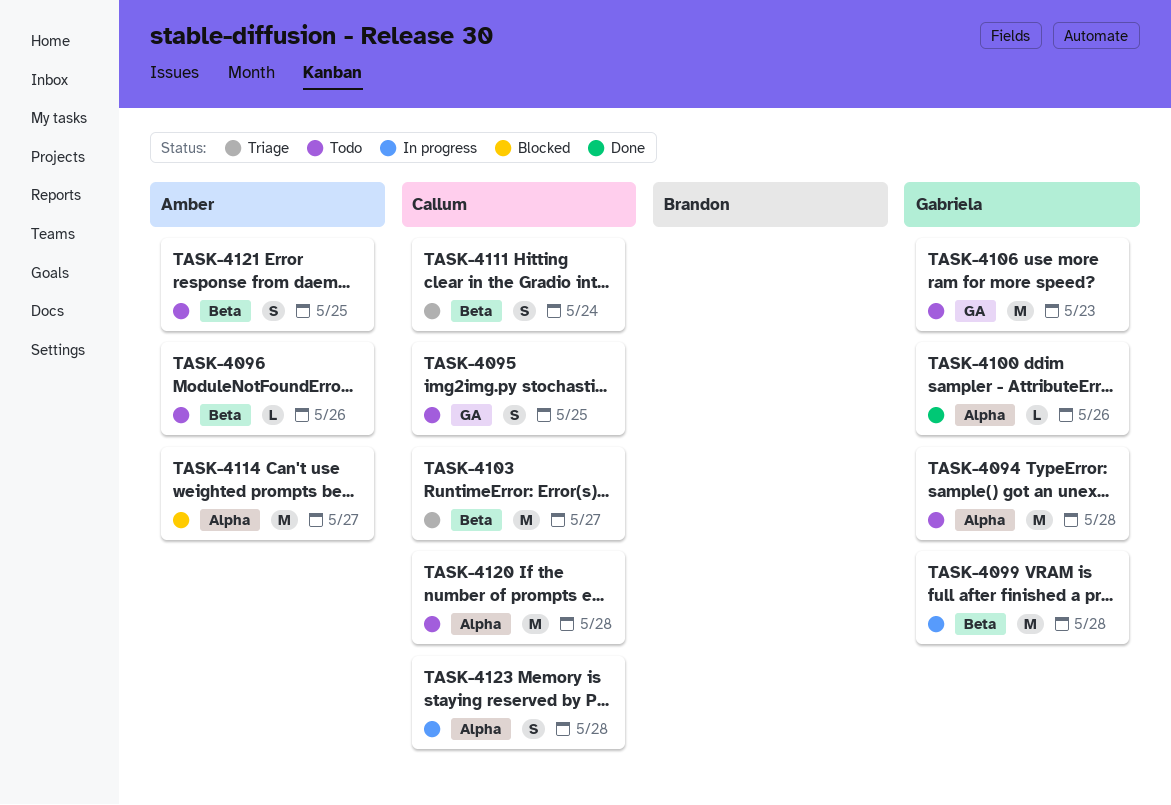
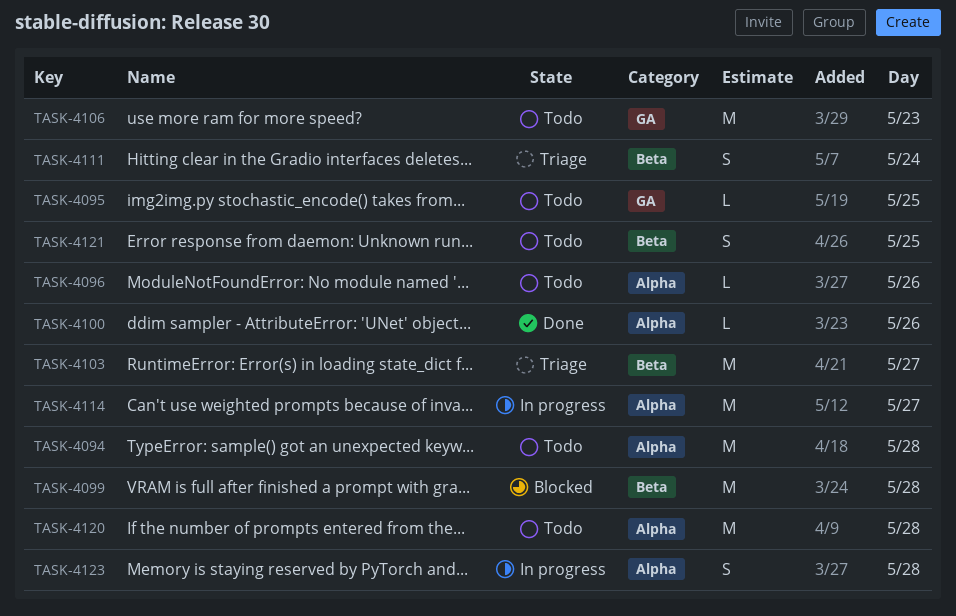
TASK-4095, estimate: S -> L
TASK-4096, label: Beta -> Alpha
TASK-4099, status: In progress -> Blocked
TASK-4114, status: Blocked -> In progress

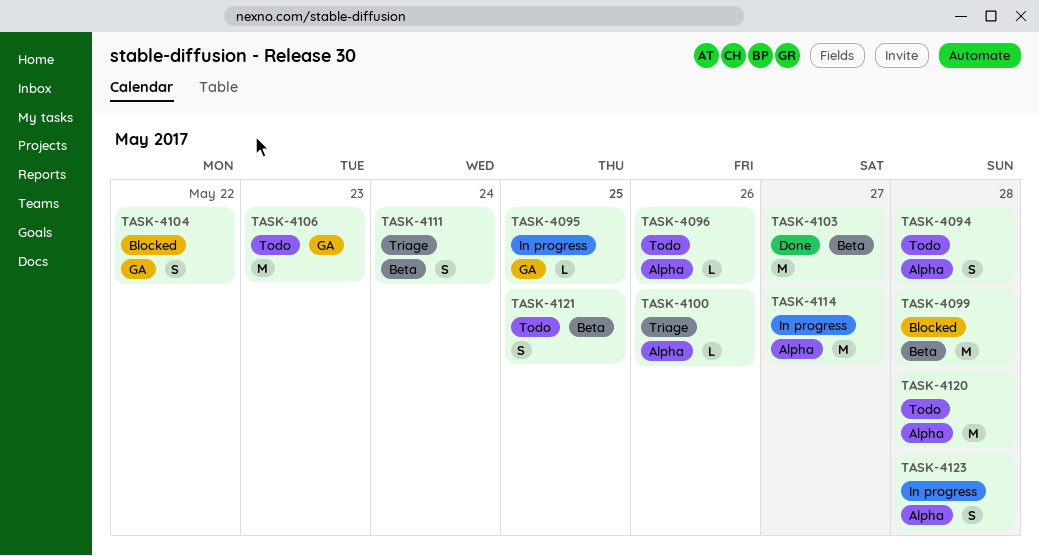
TASK-4094, estimate: M -> S
TASK-4095, status: Todo -> In progress
TASK-4100, status: Done -> Triage
TASK-4103, status: Triage -> Done
TASK-4104: none -> present

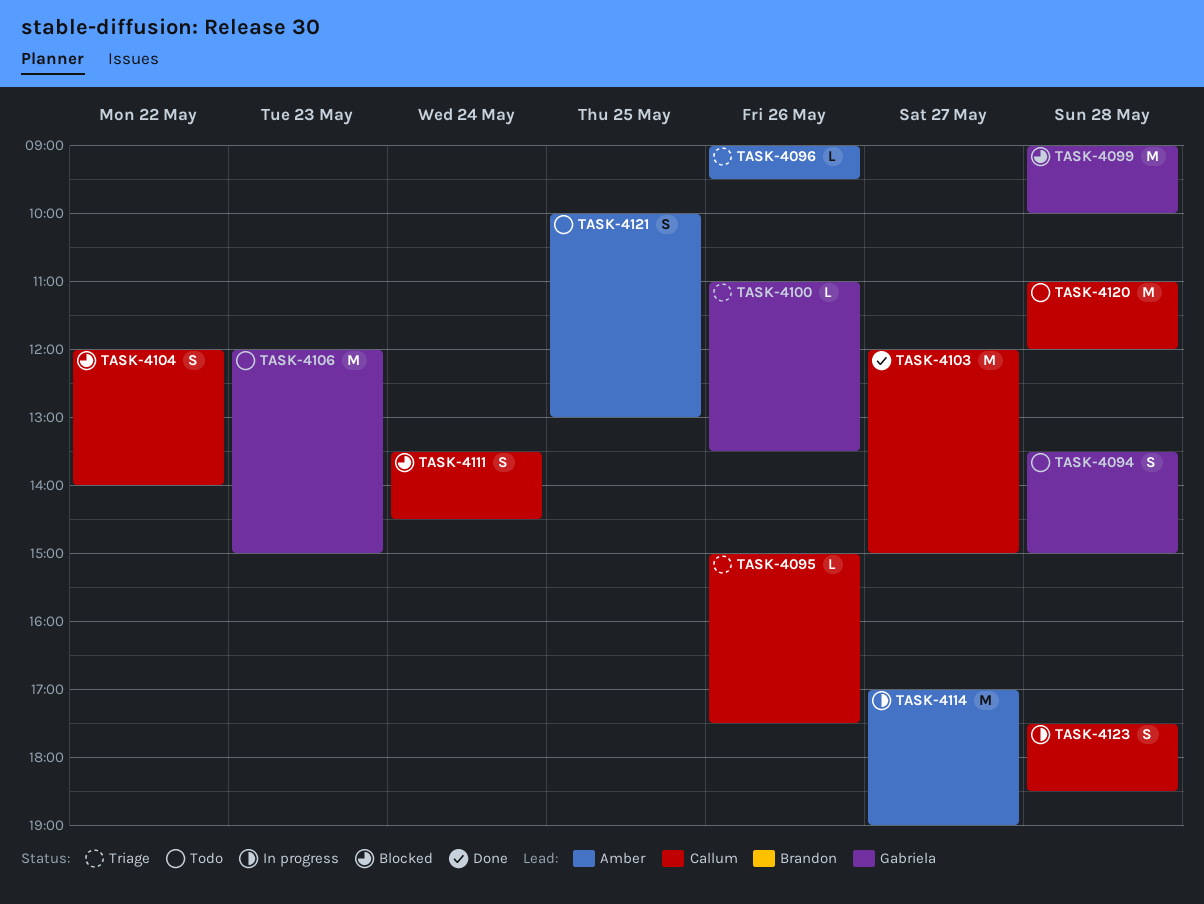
TASK-4095, status: In progress -> Triage
TASK-4095, day: May 25 -> May 26
TASK-4096, status: Todo -> Triage
TASK-4111, status: Triage -> Blocked

